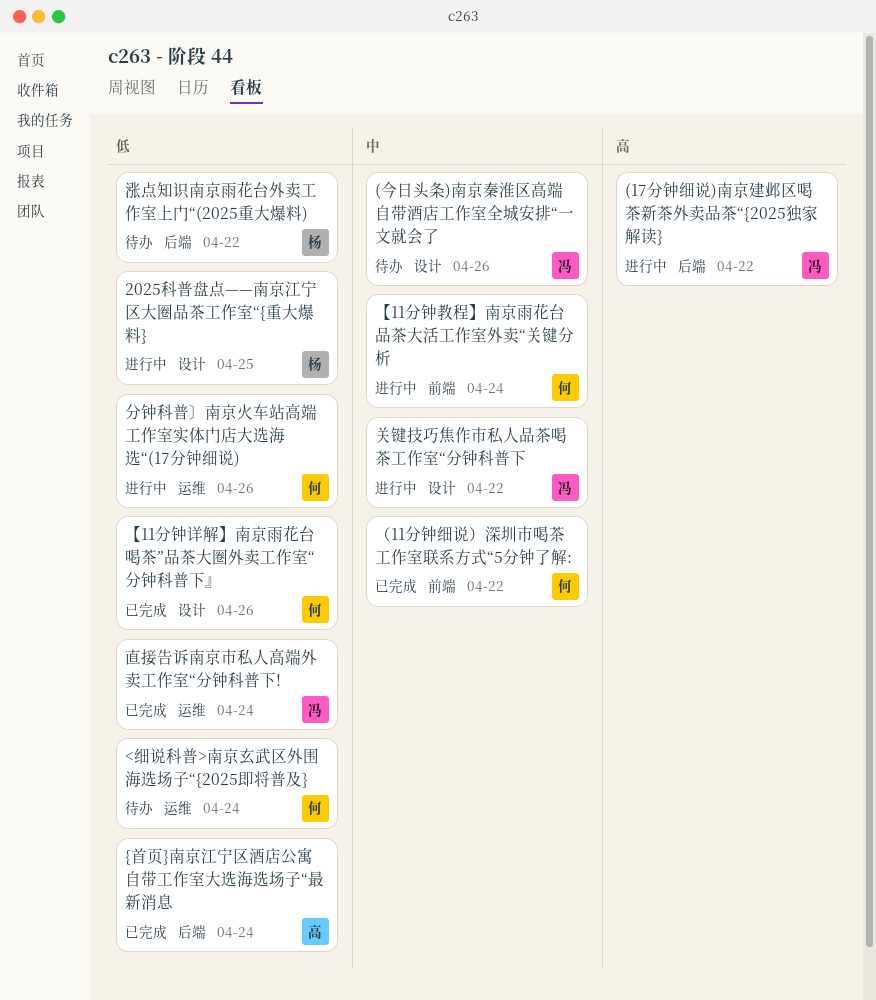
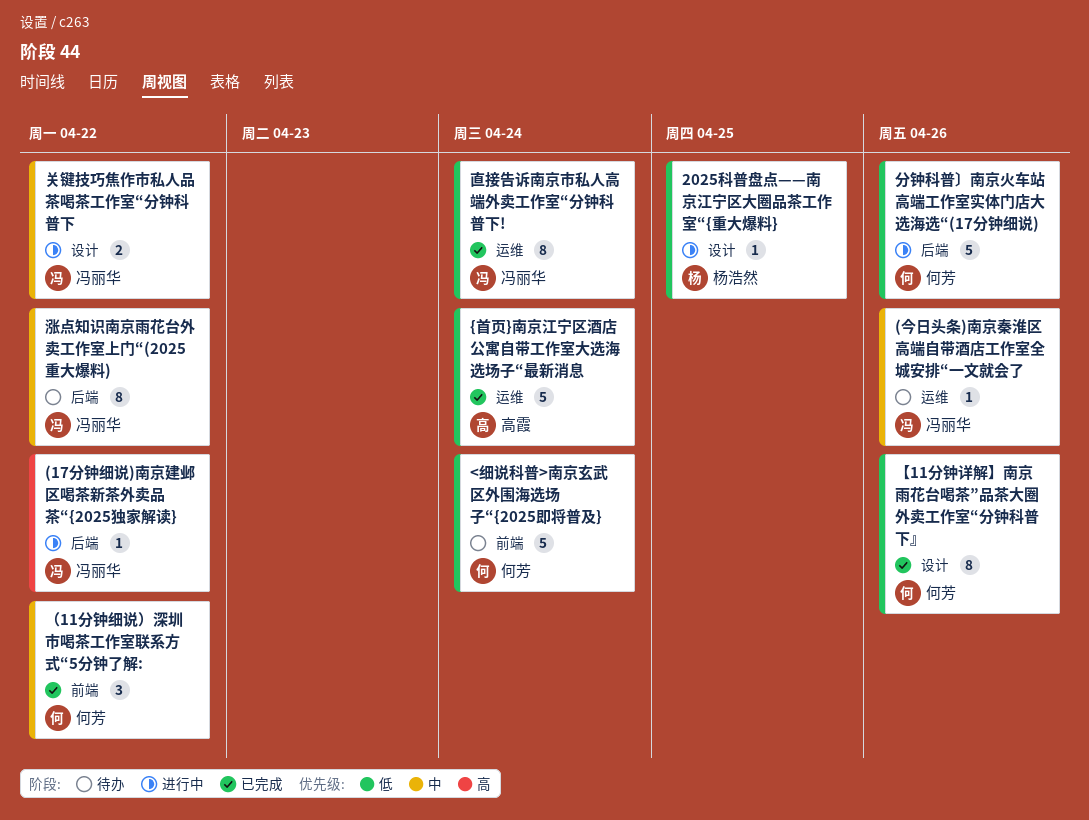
(今日头条)南京秦淮区高端自带酒店工作室全城安排“一文就会了, label: 设计 -> 运维
<细说科普>南京玄武区外围海选场子“{2025即将普及}, label: 运维 -> 前端
{首页}南京江宁区酒店公寓自带工作室大选海选场子“最新消息, label: 后端 -> 运维
【11分钟教程】南京雨花台品茶大活工作室外卖“关键分析: present -> none
分钟科普〕南京火车站高端工作室实体门店大选海选“(17分钟细说), label: 运维 -> 后端
涨点知识南京雨花台外卖工作室上门“(2025重大爆料), owner: 杨浩然 -> 冯丽华
涨点知识南京雨花台外卖工作室上门“(2025重大爆料), priority: 低 -> 中

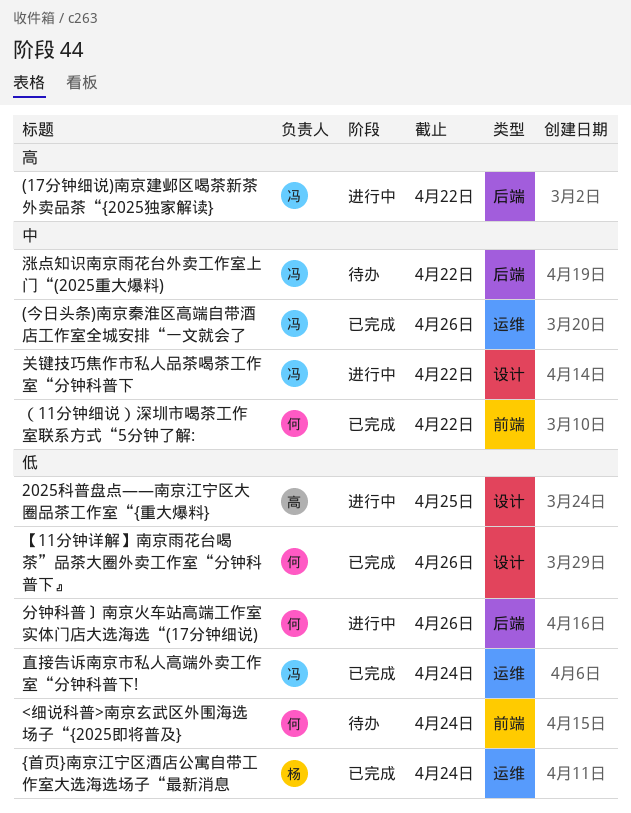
(今日头条)南京秦淮区高端自带酒店工作室全城安排“一文就会了, status: 待办 -> 已完成
2025科普盘点——南京江宁区大圈品茶工作室“{重大爆料}, owner: 杨浩然 -> 高霞
{首页}南京江宁区酒店公寓自带工作室大选海选场子“最新消息, owner: 高霞 -> 杨浩然

